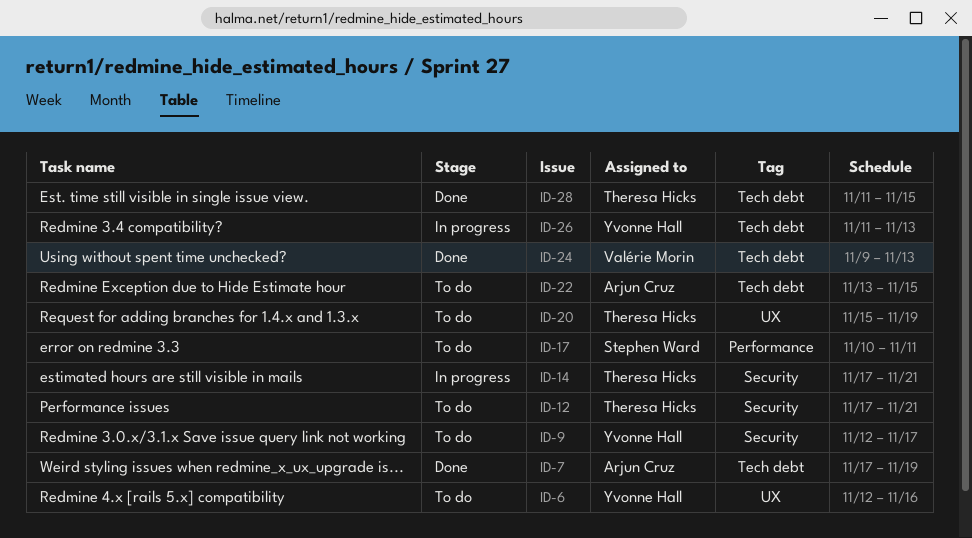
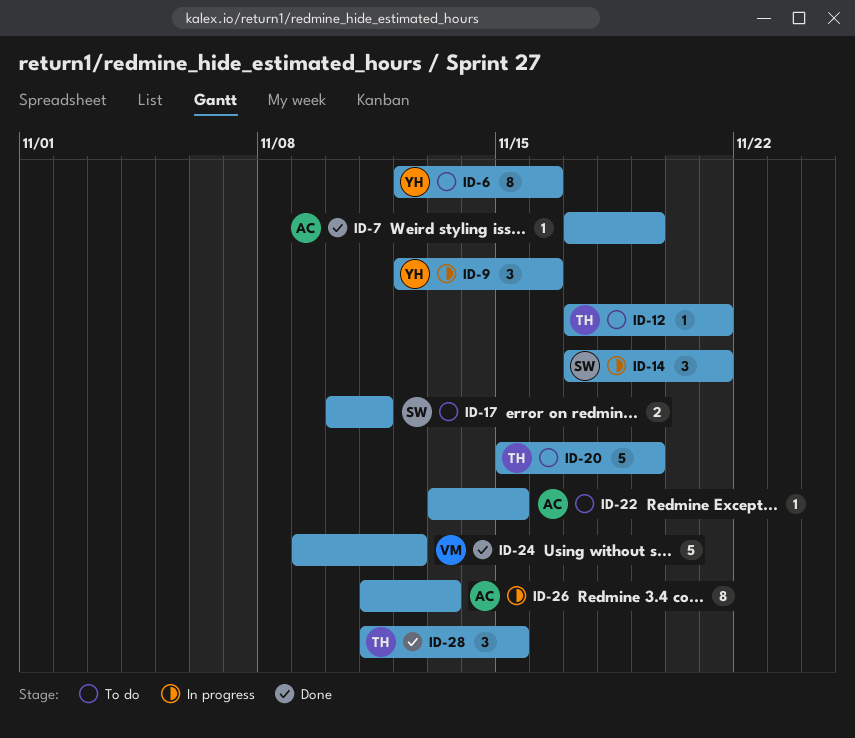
ID-9, status: To do -> In progress
ID-9, due: Nov 17 -> Nov 16
ID-14, owner: Theresa Hicks -> Stephen Ward
ID-24, due: Nov 13 -> Nov 12
ID-26, owner: Yvonne Hall -> Arjun Cruz

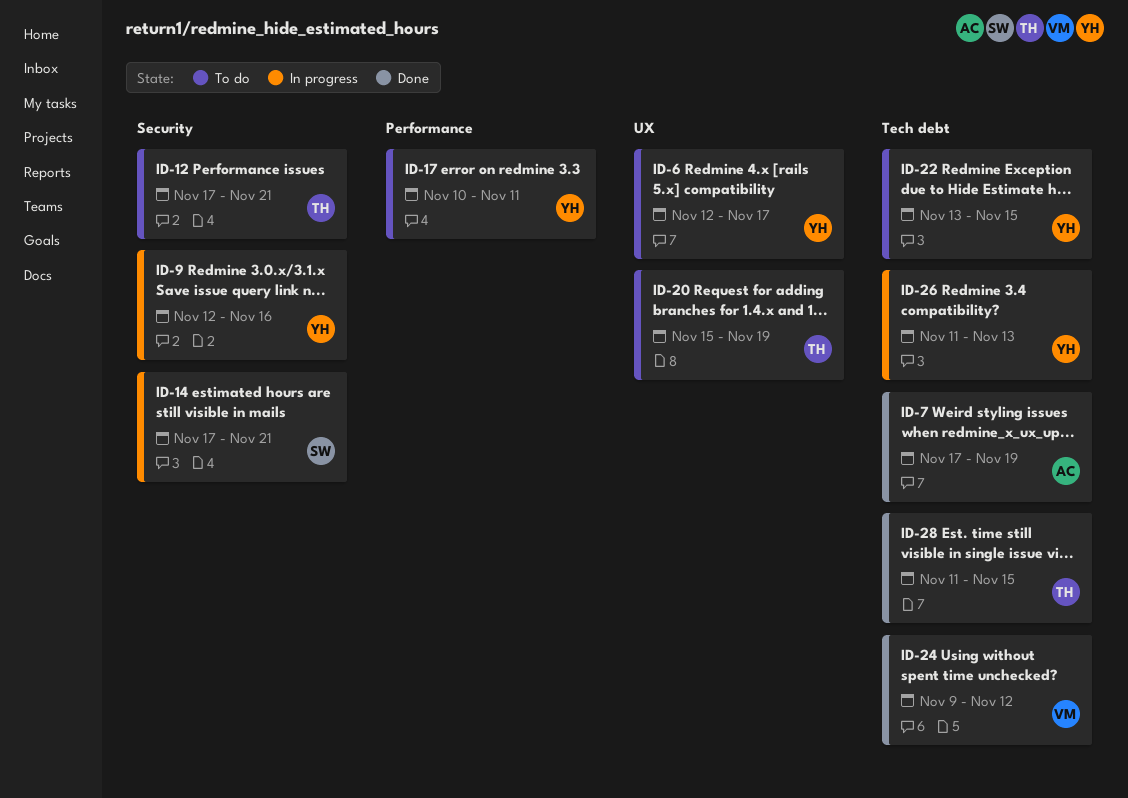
ID-6, due: Nov 16 -> Nov 17
ID-17, owner: SW -> YH
ID-22, owner: AC -> YH
ID-26, owner: AC -> YH

